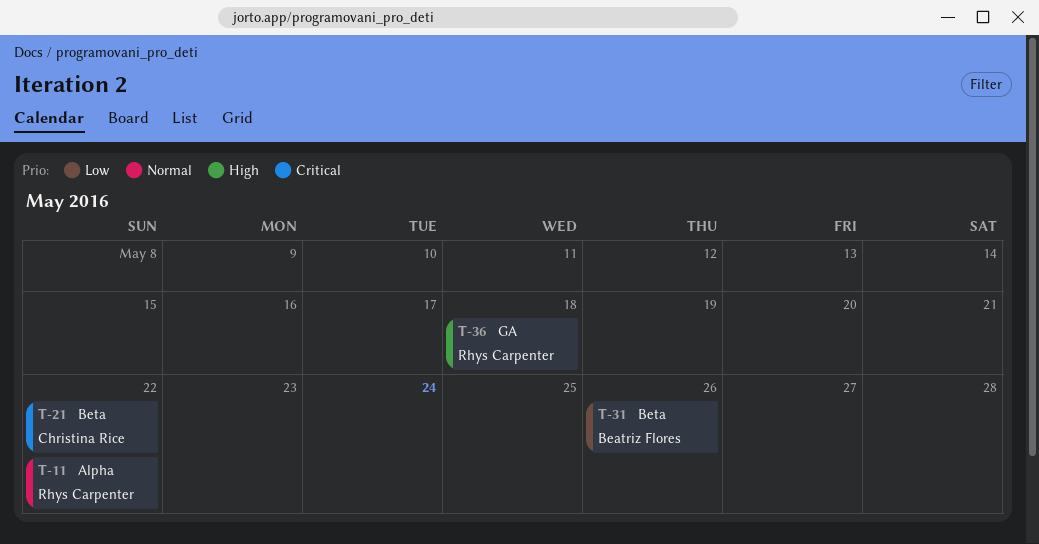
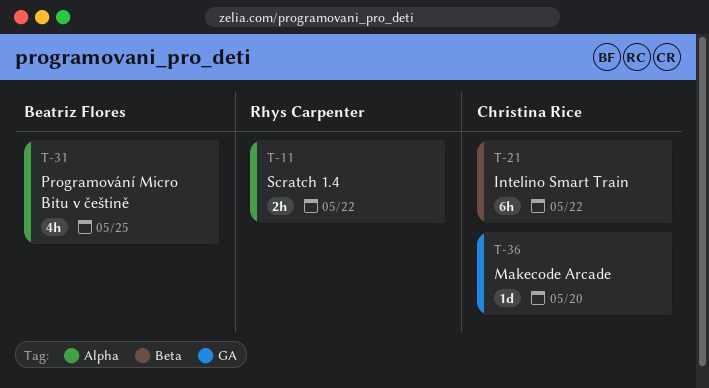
T-31, label: Beta -> Alpha
T-31, due: May 26 -> May 25
T-36, owner: Rhys Carpenter -> Christina Rice
T-36, due: May 18 -> May 20

